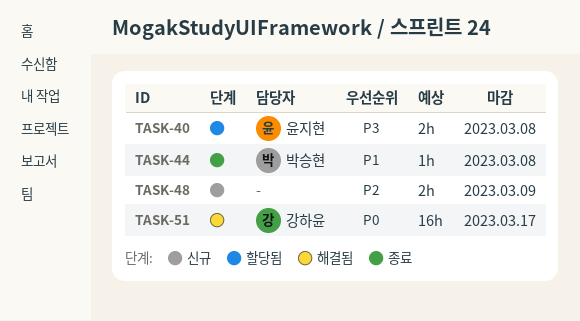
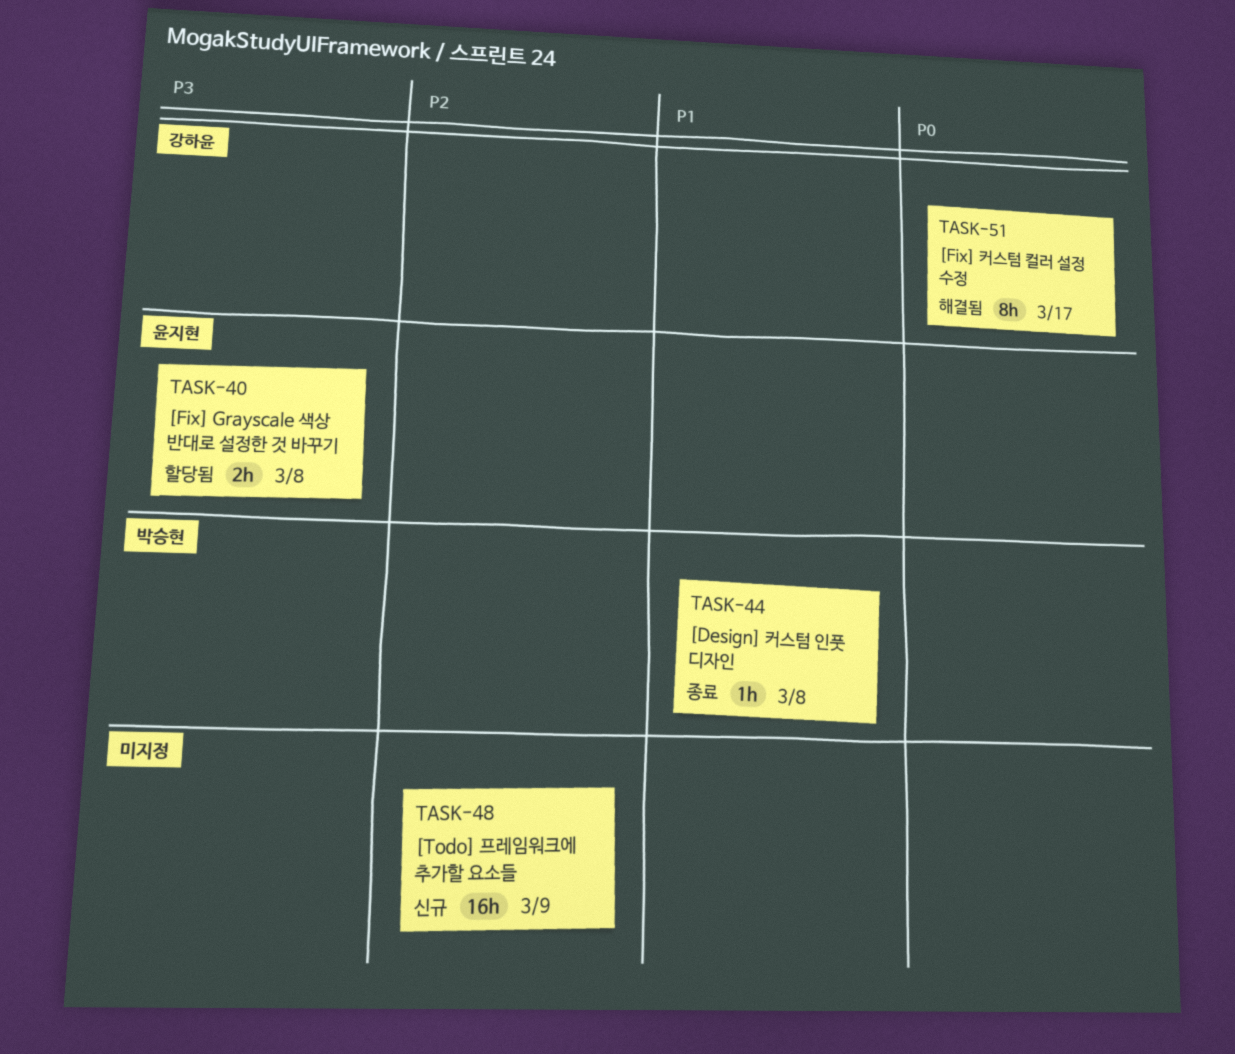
TASK-48, estimate: 2h -> 16h
TASK-51, estimate: 16h -> 8h

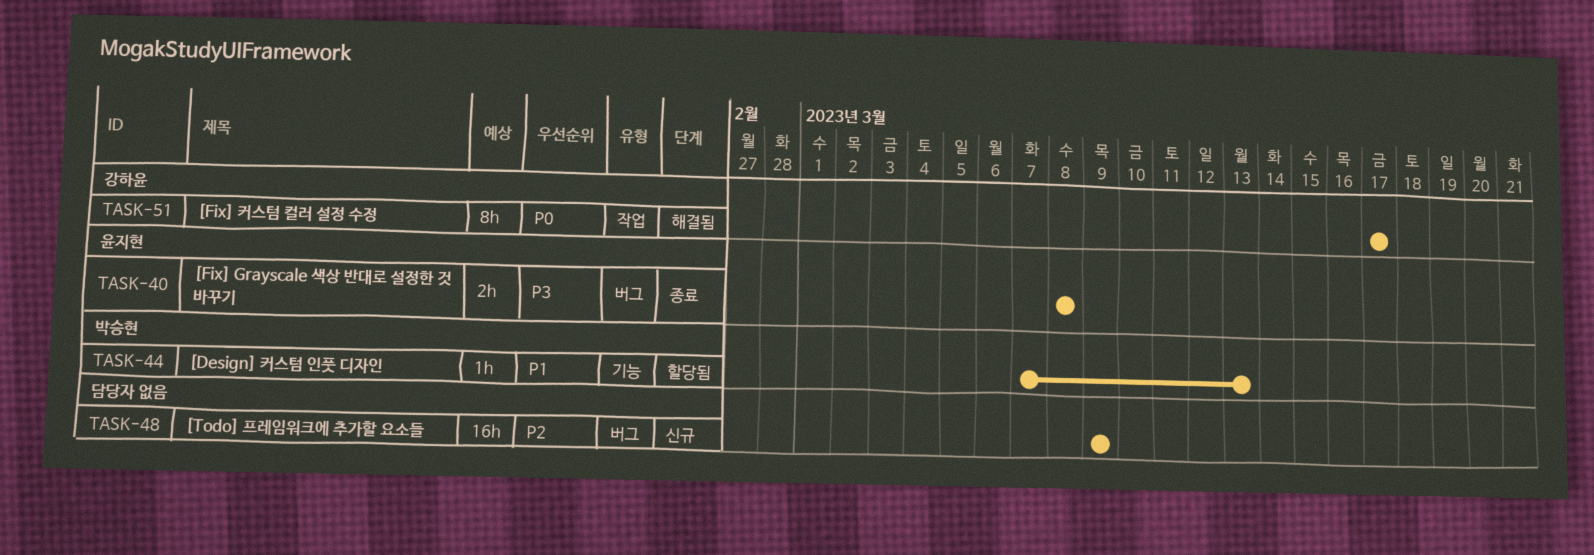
TASK-40, status: 할당됨 -> 종료
TASK-44, status: 종료 -> 할당됨
TASK-44, due: Mar 8 -> Mar 13

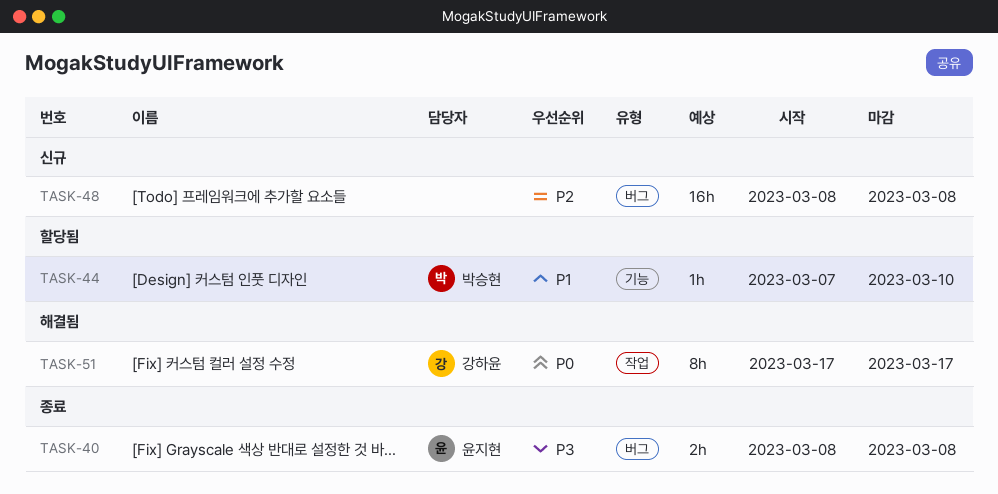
TASK-44, due: Mar 13 -> Mar 10
TASK-48, start: Mar 9 -> Mar 8
TASK-48, due: Mar 9 -> Mar 8

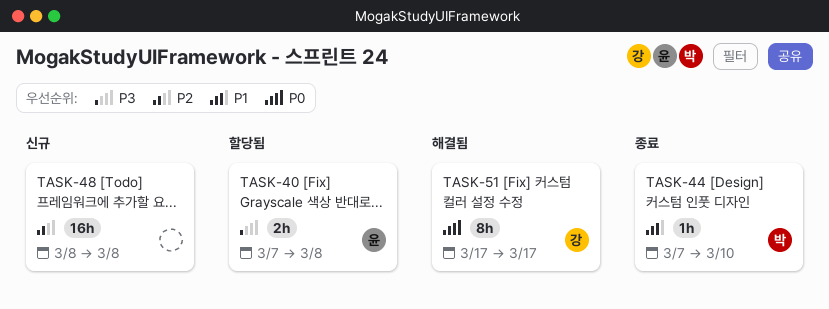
TASK-40, status: 종료 -> 할당됨
TASK-40, start: Mar 8 -> Mar 7
TASK-44, status: 할당됨 -> 종료

